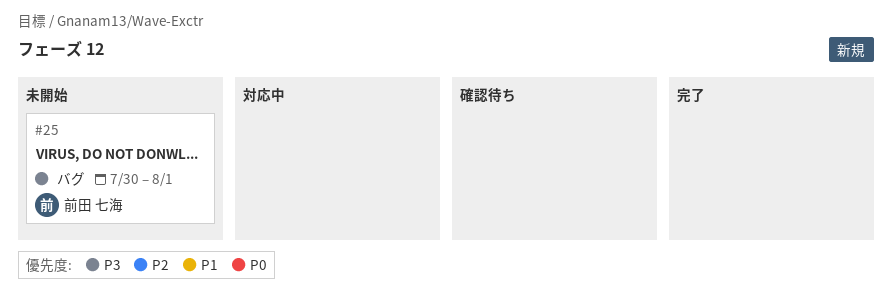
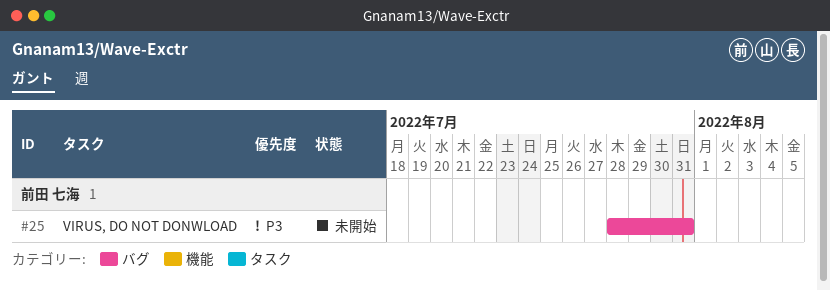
#25, start: Jul 30 -> Jul 28
#25, due: Aug 1 -> Jul 31

